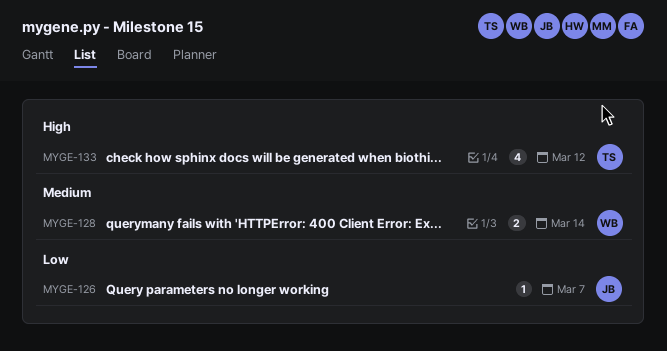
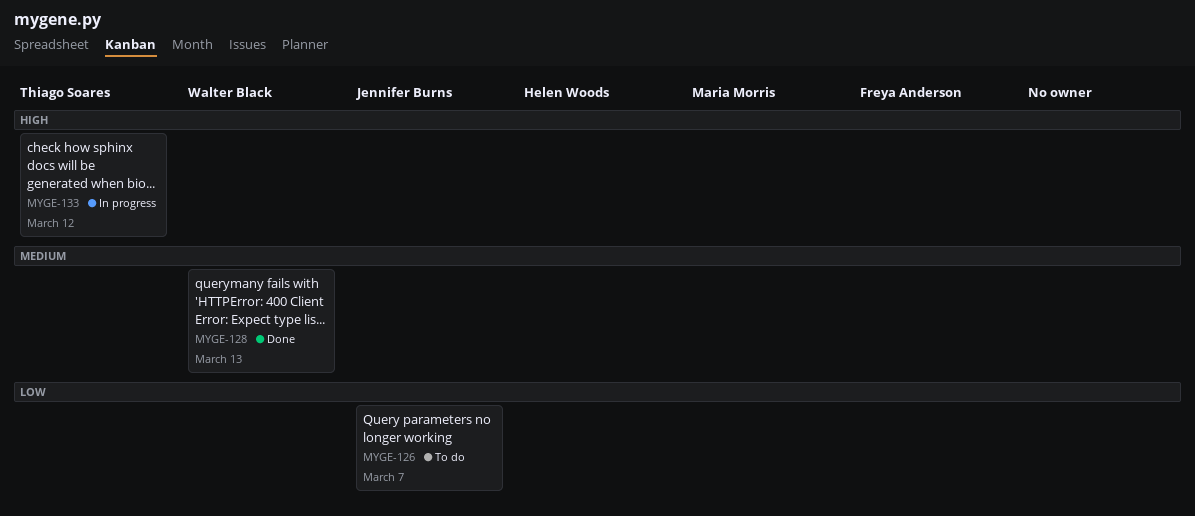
MYGE-128, due: Mar 14 -> Mar 13

